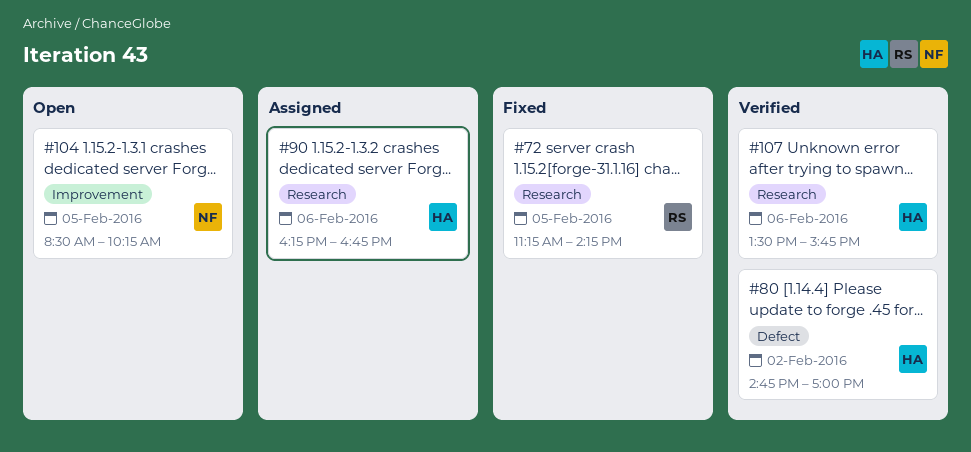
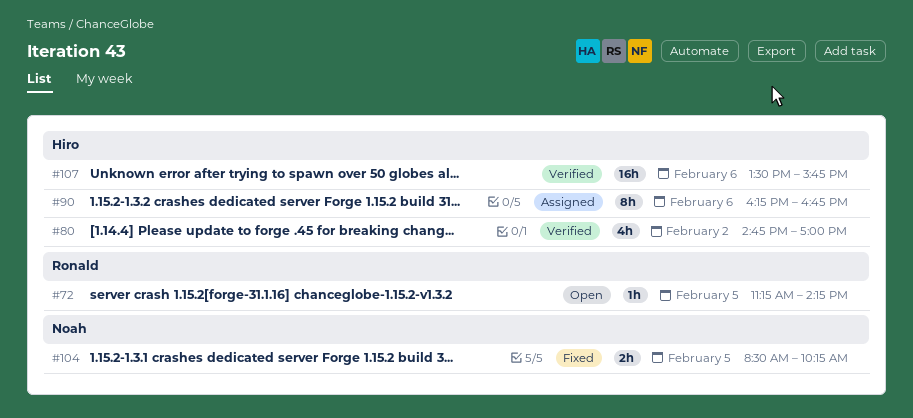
#72, status: Fixed -> Open
#104, status: Open -> Fixed

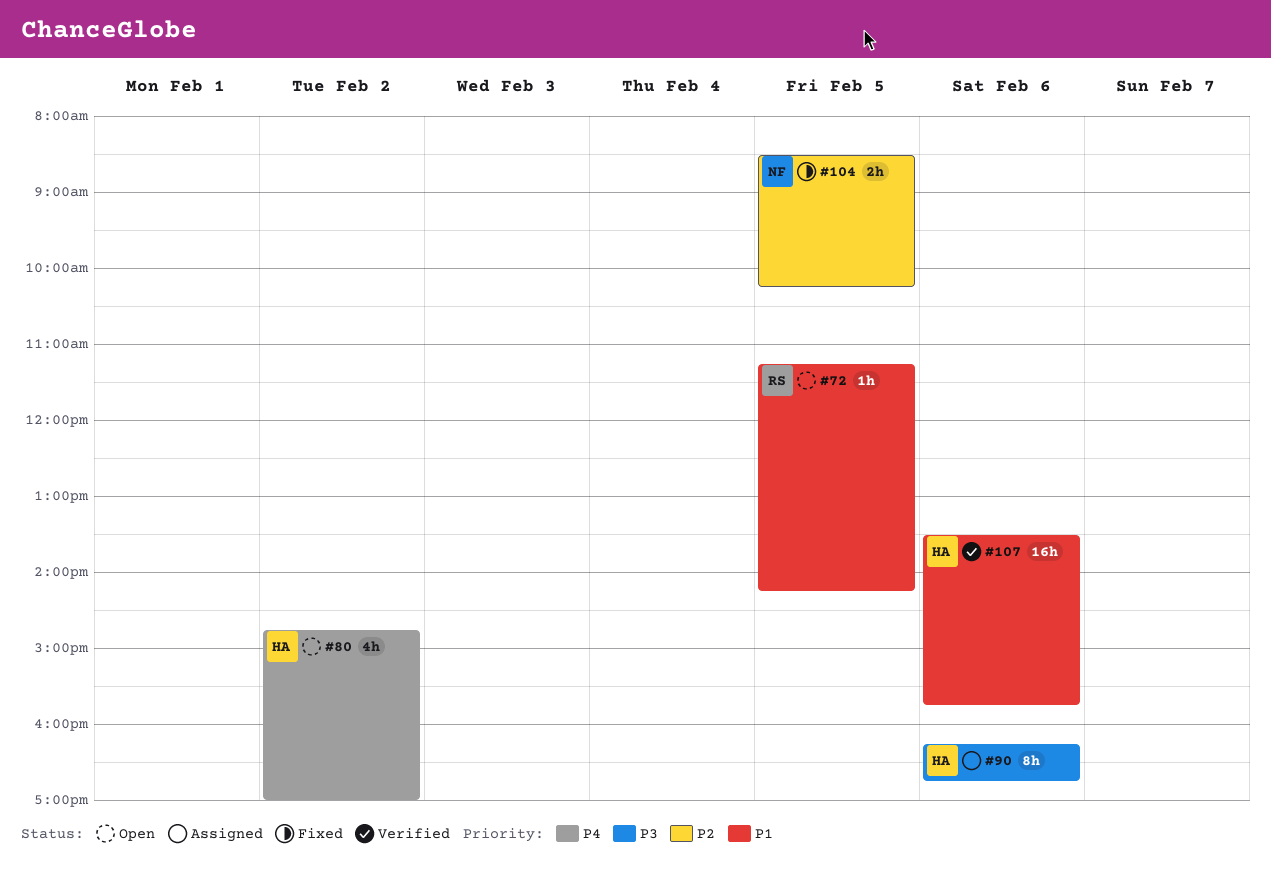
#80, status: Verified -> Open

